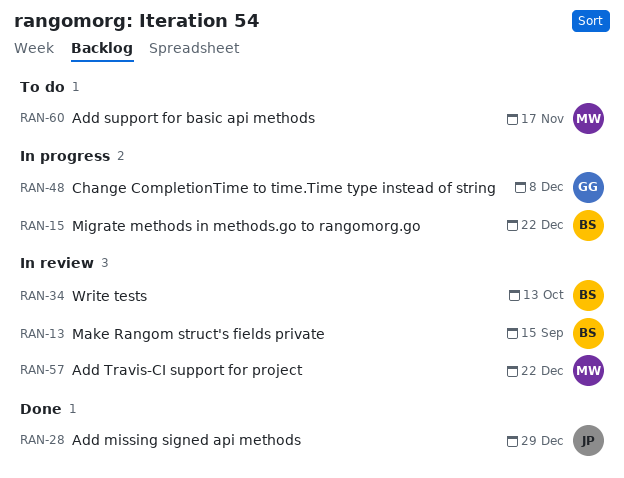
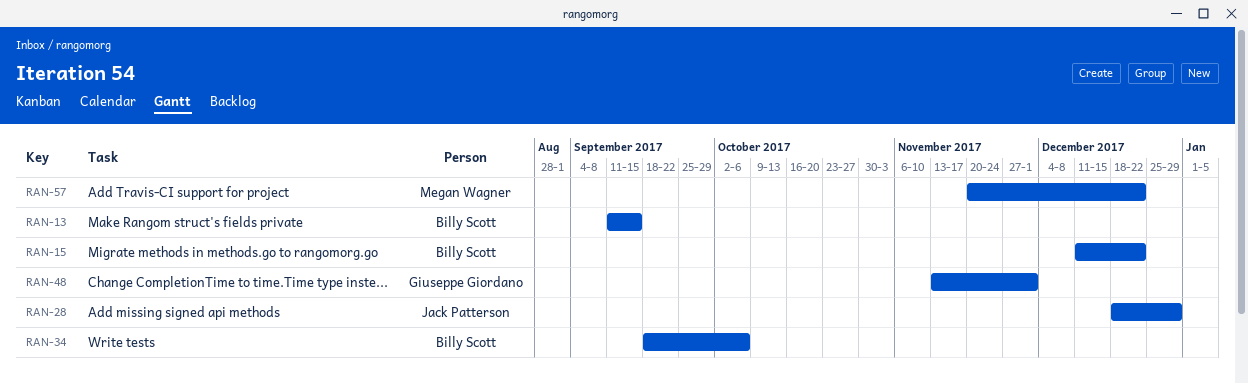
RAN-34, due: Oct 13 -> Oct 6
RAN-48, due: Dec 8 -> Dec 1
RAN-60: present -> none

